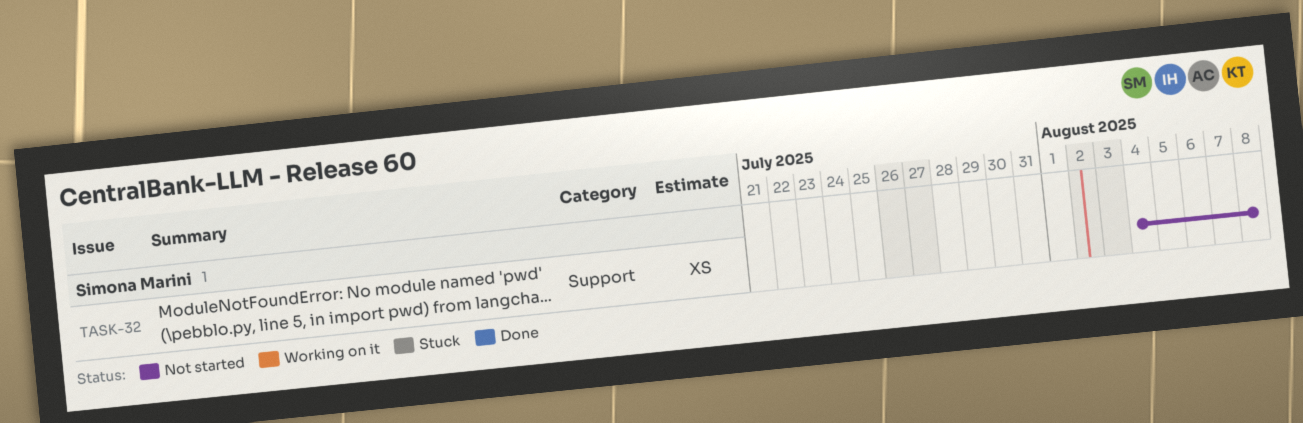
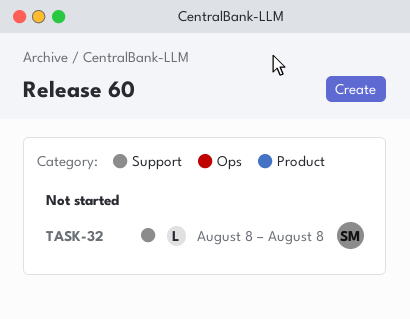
TASK-32, estimate: XS -> L
TASK-32, start: Aug 4 -> Aug 8

